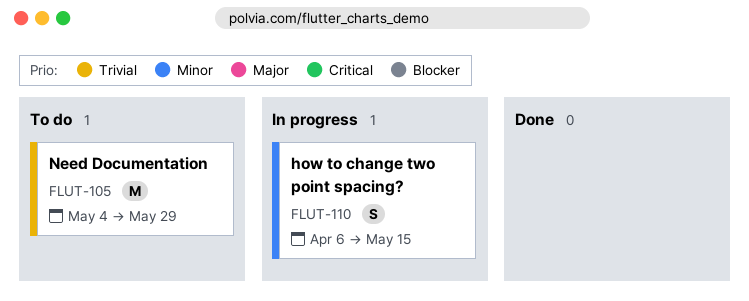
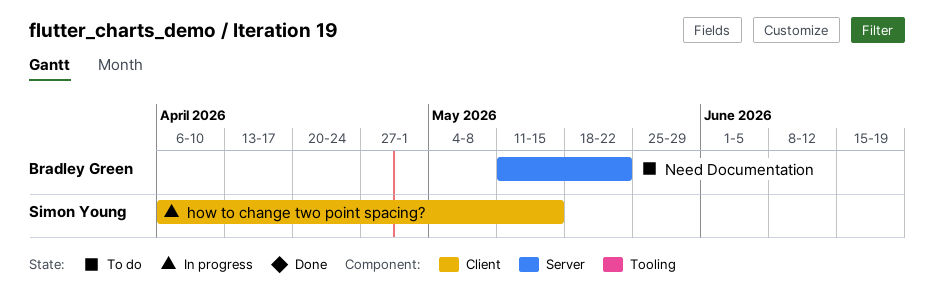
Need Documentation, start: May 4 -> May 11
Need Documentation, due: May 29 -> May 22

